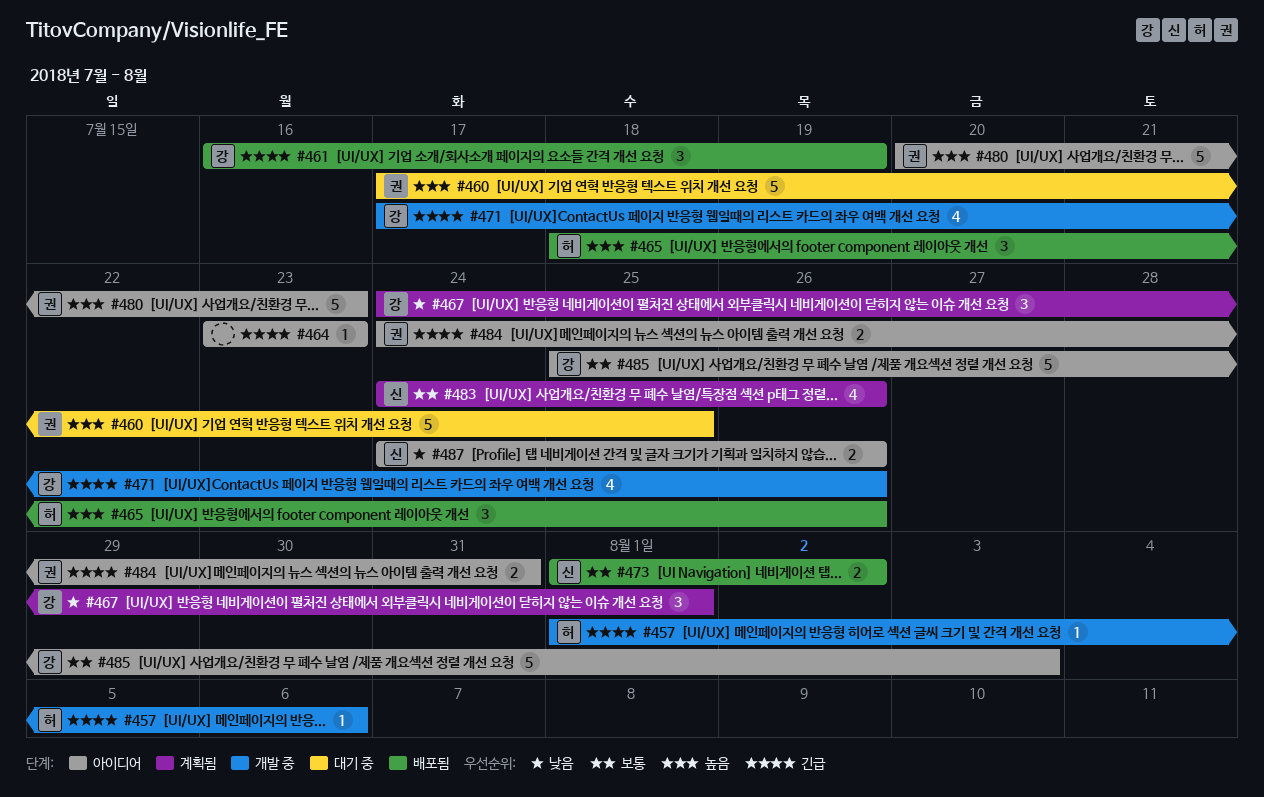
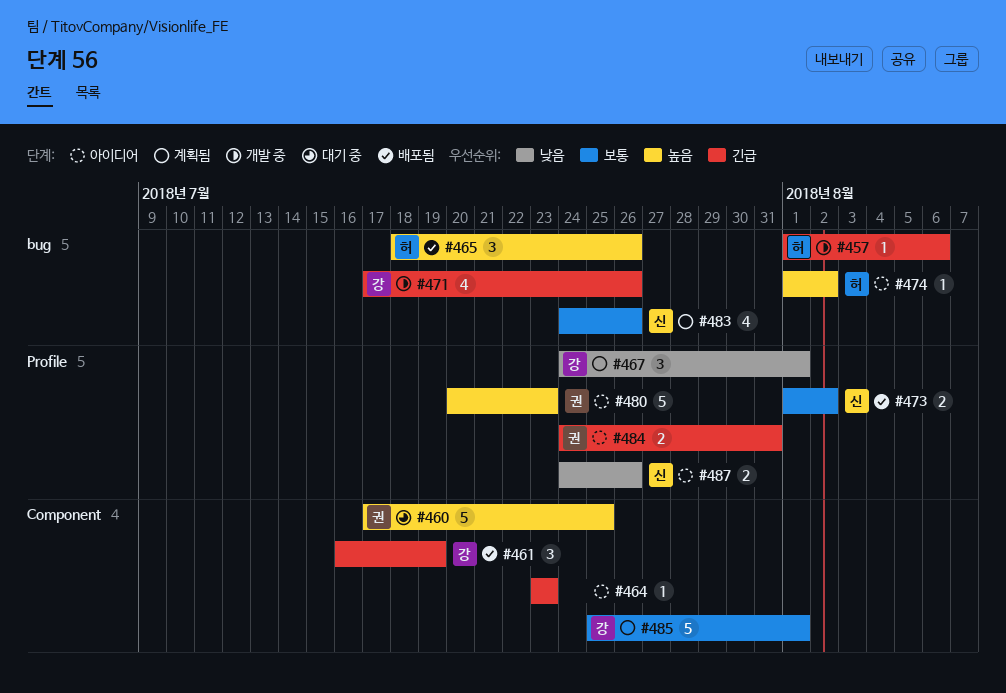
#474: none -> present
#485, status: 아이디어 -> 계획됨
#485, due: Aug 3 -> Aug 1

